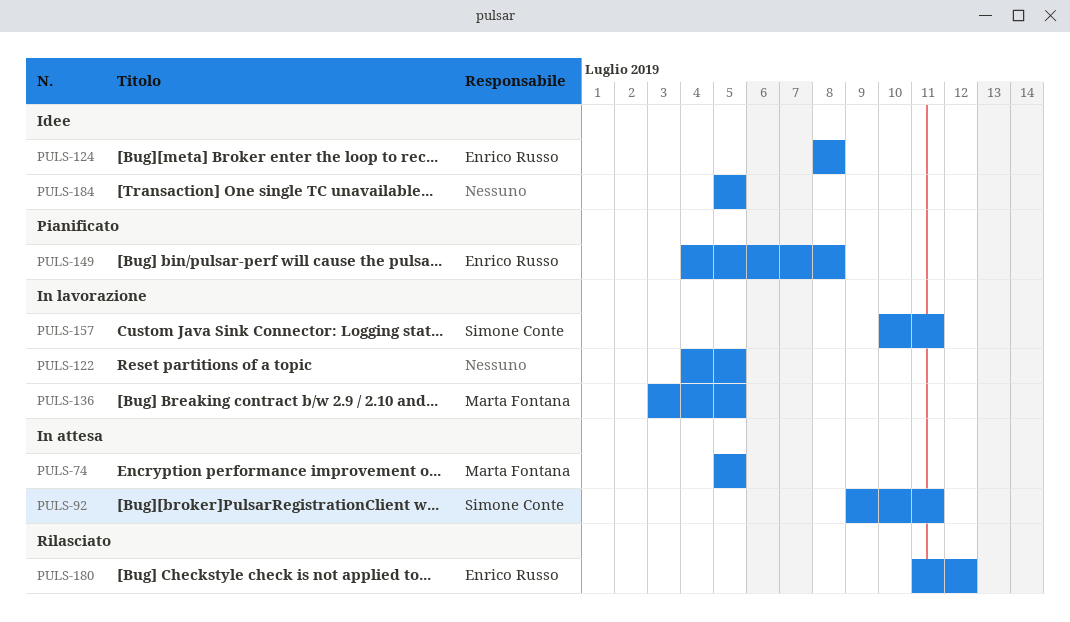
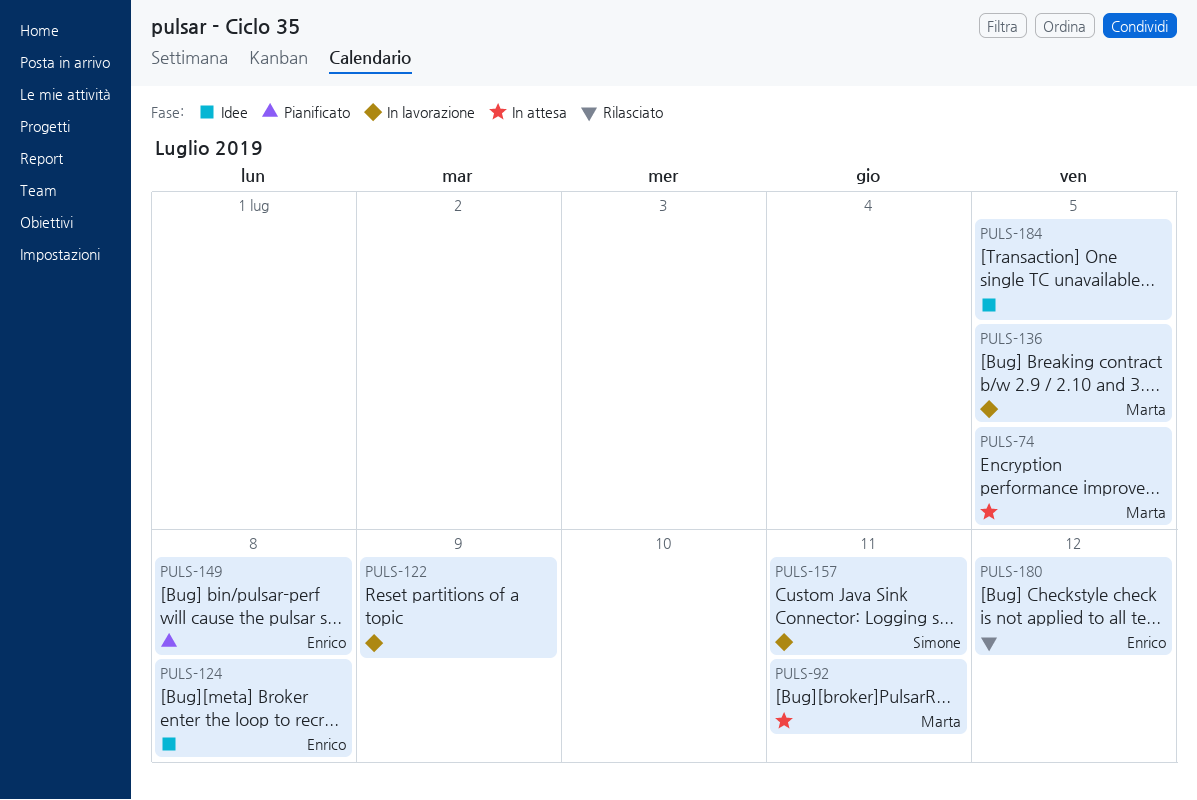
PULS-92, owner: Simone Conte -> Marta Fontana
PULS-122, due: Jul 5 -> Jul 9

